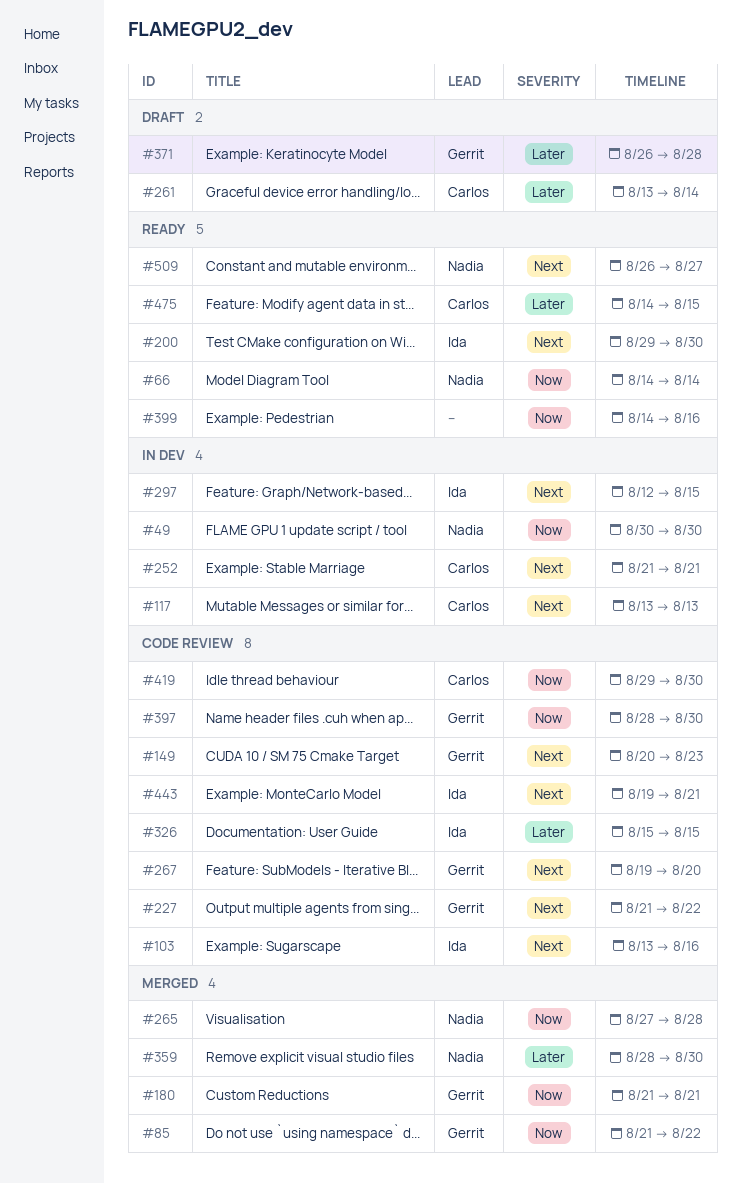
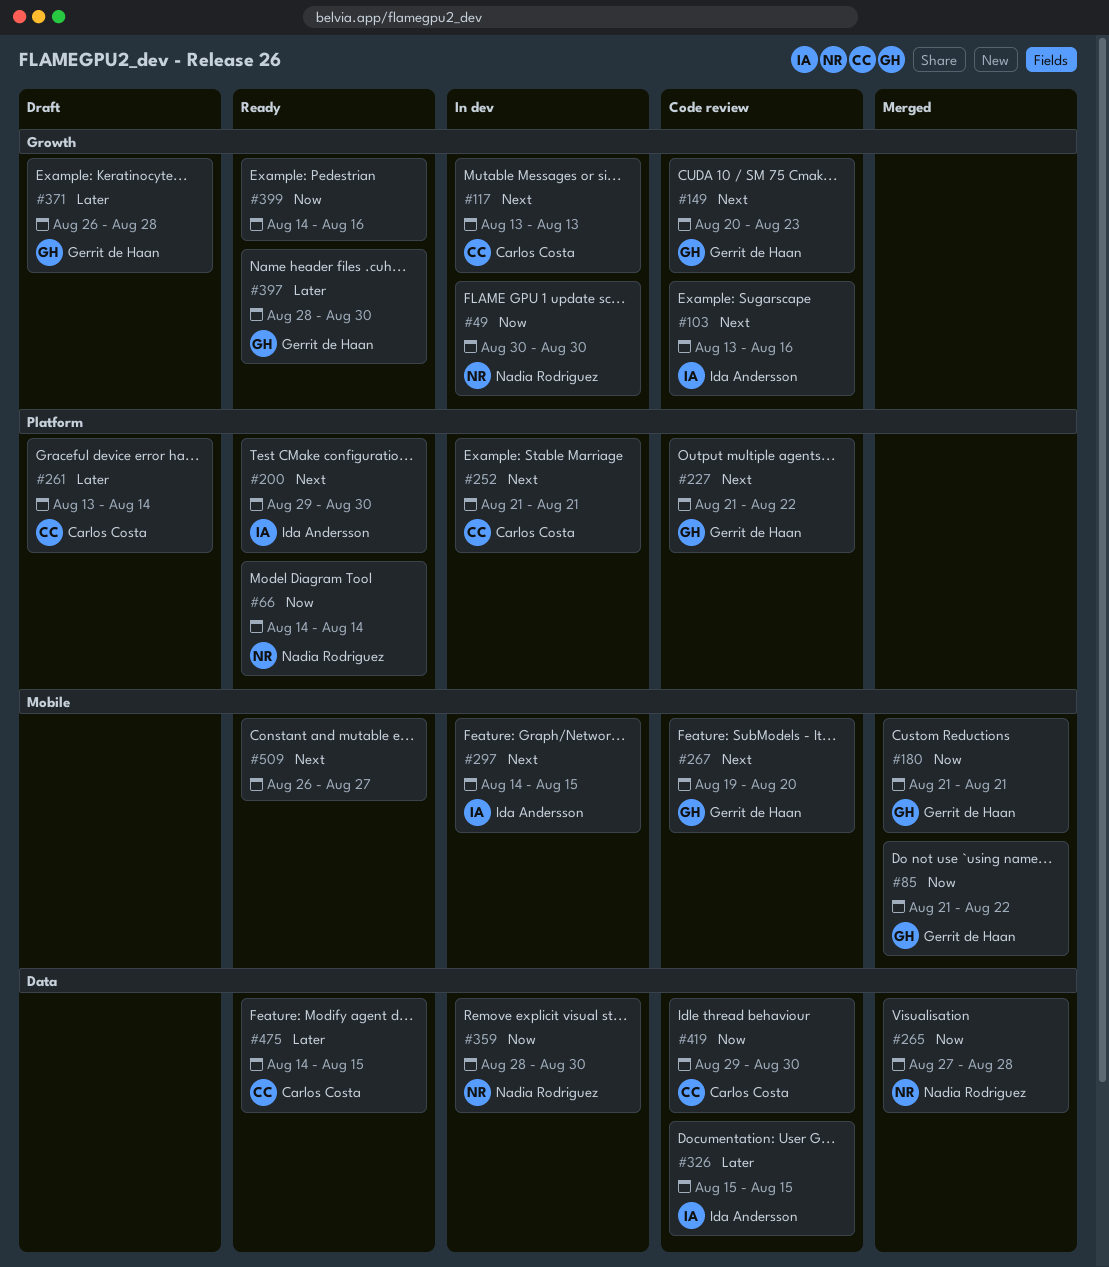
#297, start: Aug 12 -> Aug 14
#359, status: Merged -> In dev
#359, priority: Later -> Now
#397, status: Code review -> Ready
#397, priority: Now -> Later
#443: present -> none
#509, owner: Nadia Rodriguez -> none

